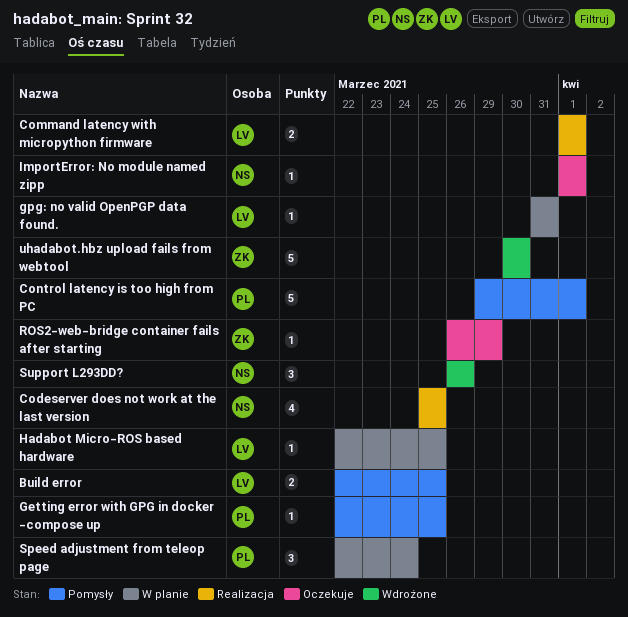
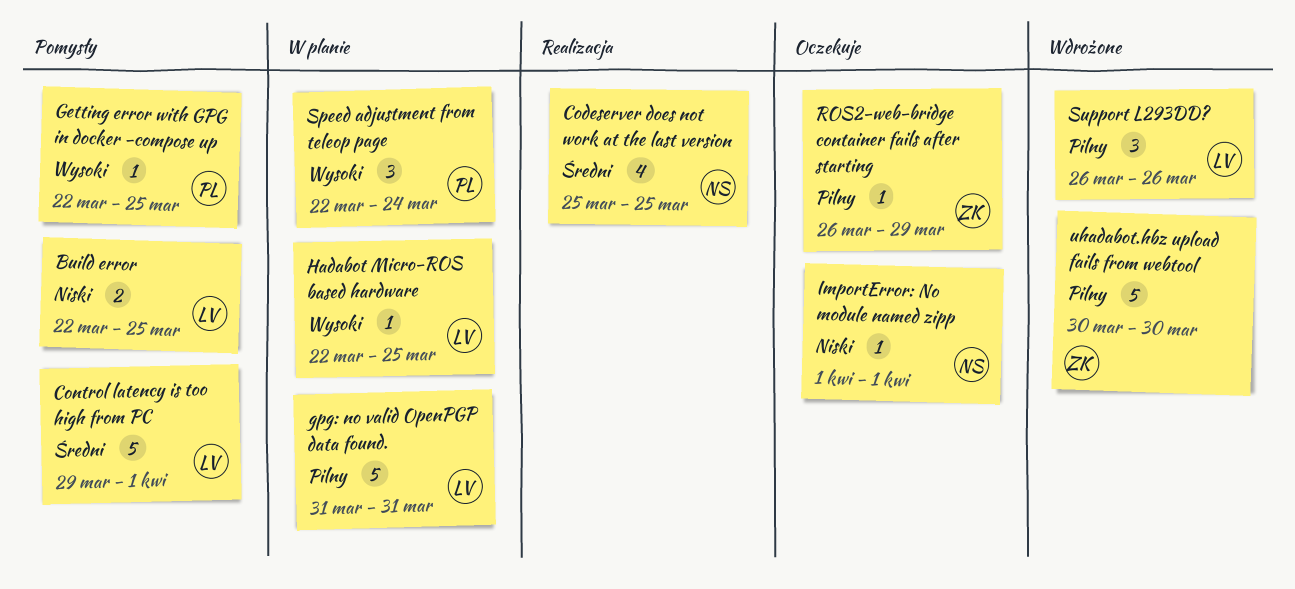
Command latency with micropython firmware: present -> none
Control latency is too high from PC, owner: PL -> LV
gpg: no valid OpenPGP data found., estimate: 1 -> 5
Support L293DD?, owner: NS -> LV

